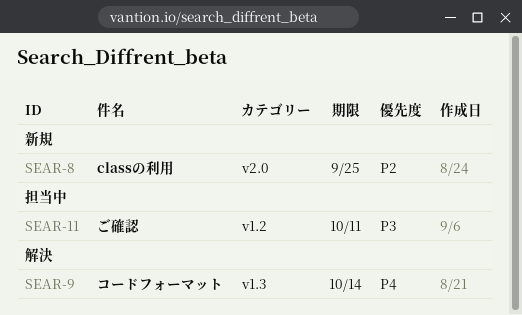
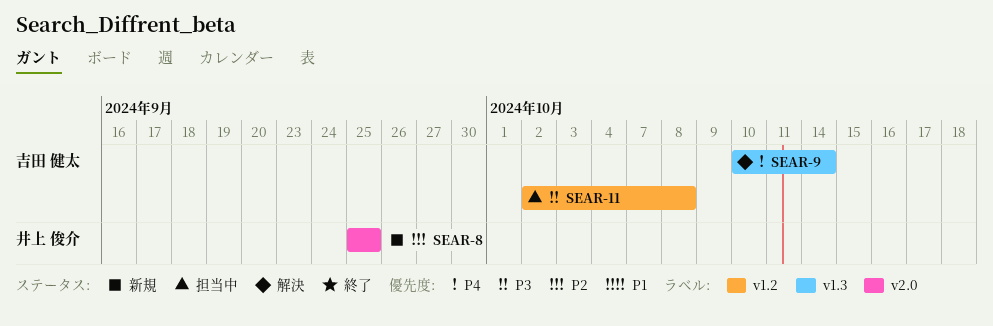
SEAR-11, due: Oct 11 -> Oct 8

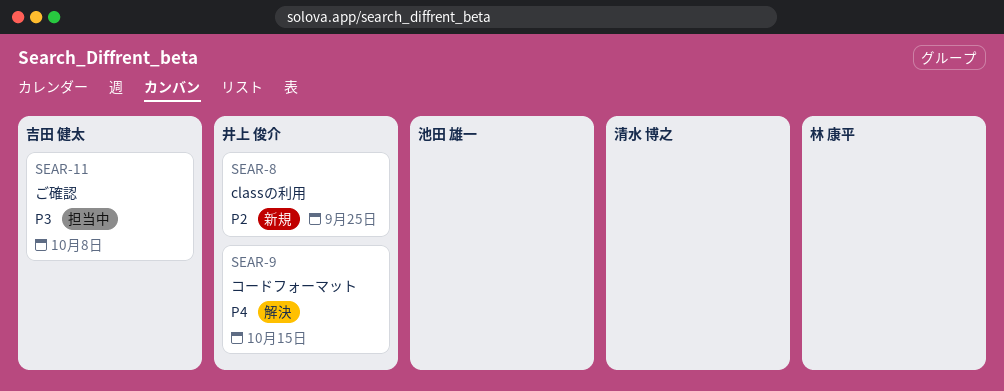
SEAR-9, owner: 吉田 健太 -> 井上 俊介
SEAR-9, due: Oct 14 -> Oct 15

